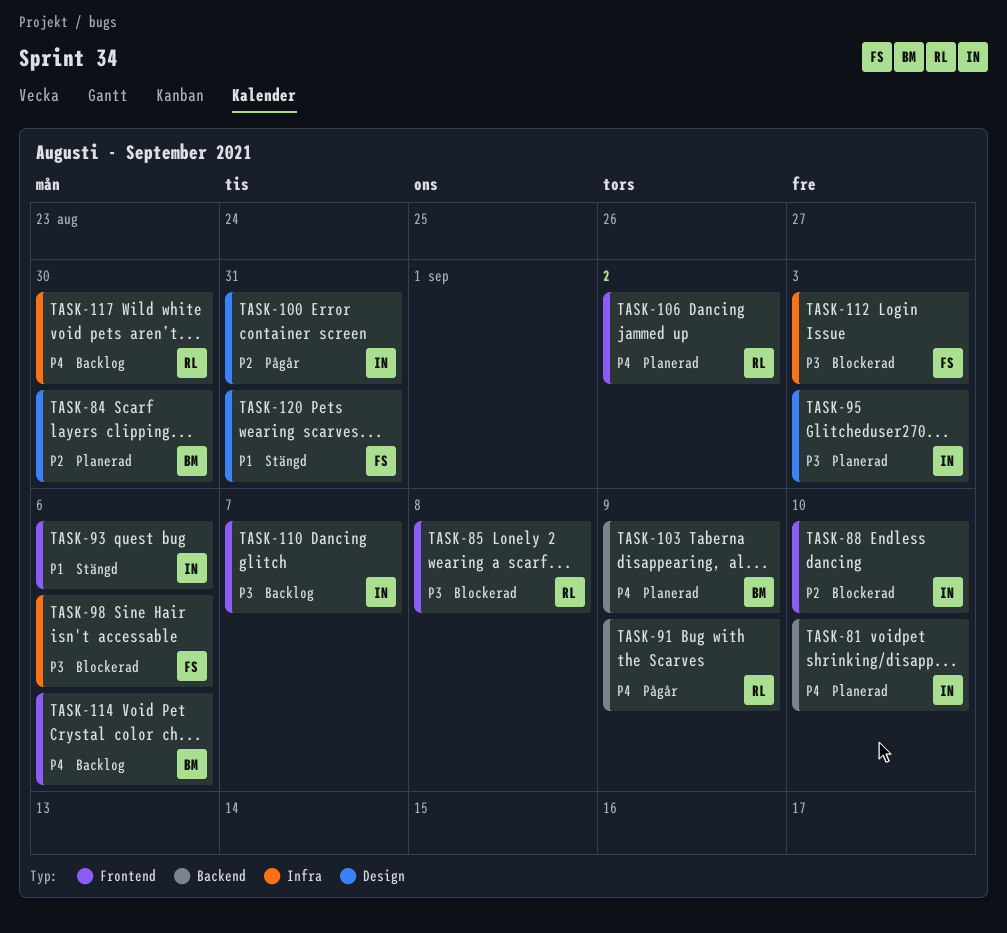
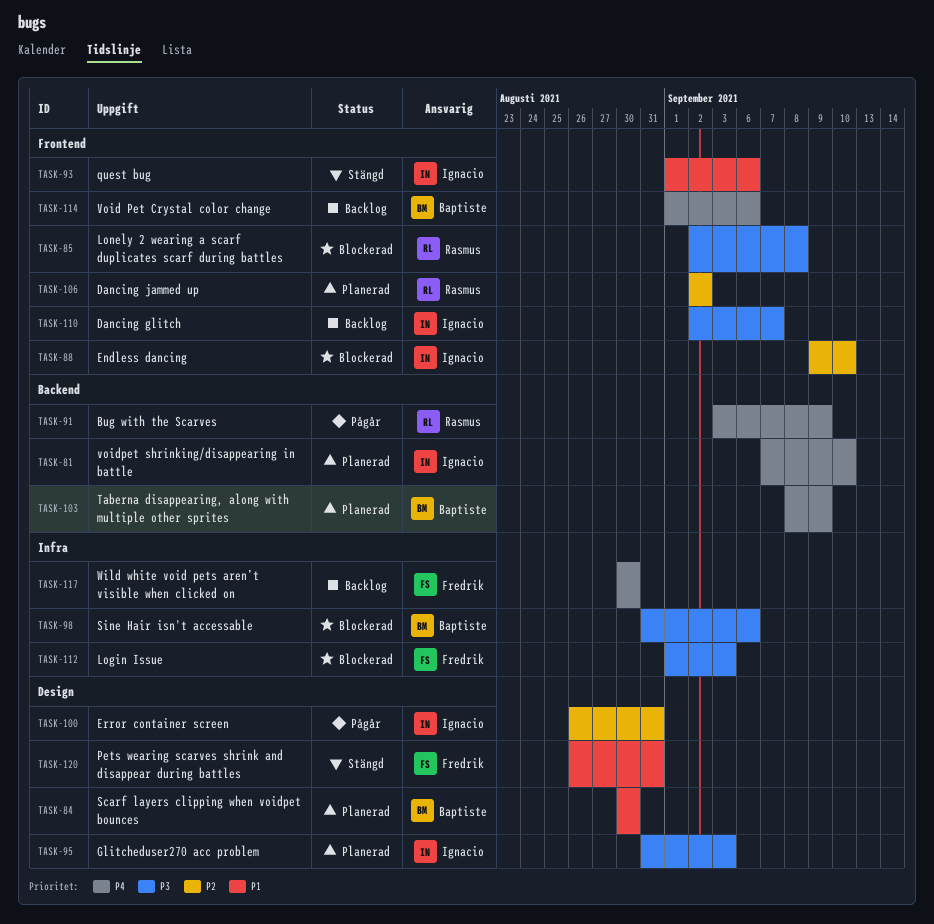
TASK-84, priority: P2 -> P1
TASK-98, owner: Fredrik -> Baptiste
TASK-106, priority: P4 -> P2
TASK-117, owner: Rasmus -> Fredrik

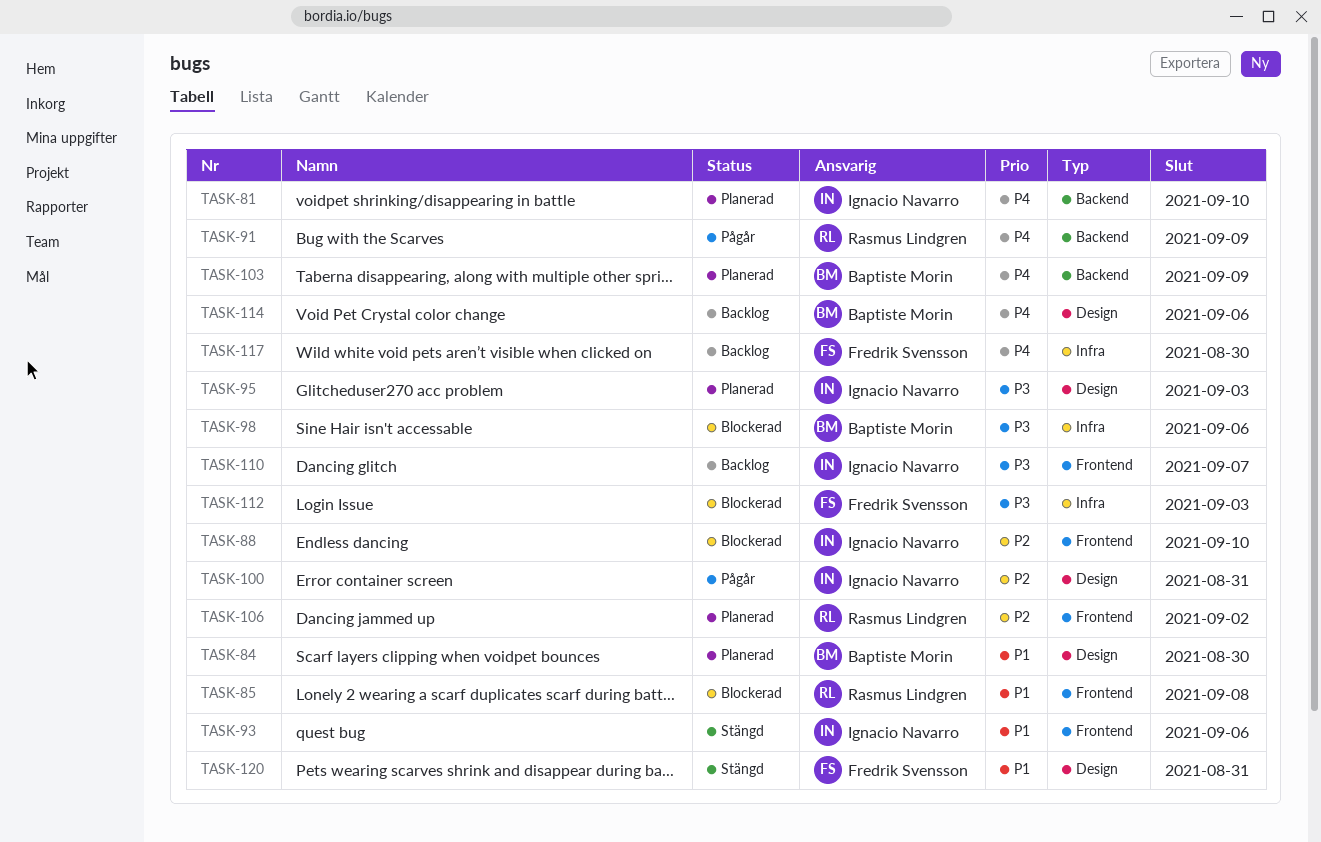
TASK-85, priority: P3 -> P1
TASK-114, label: Frontend -> Design

